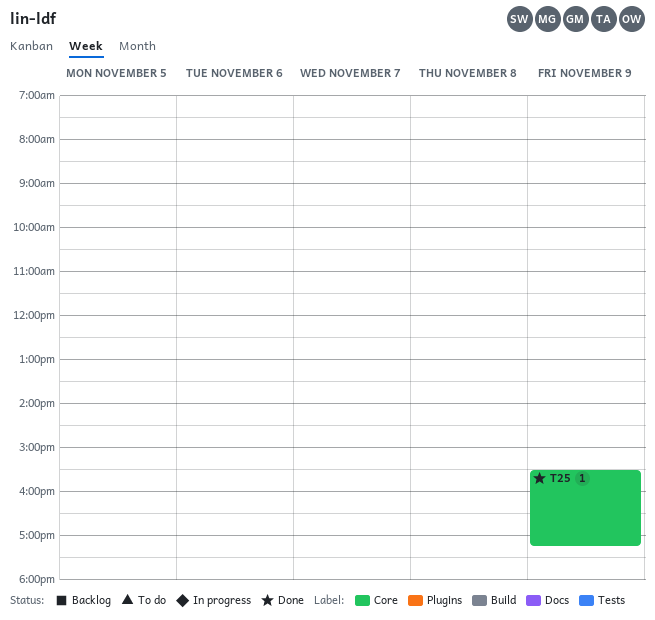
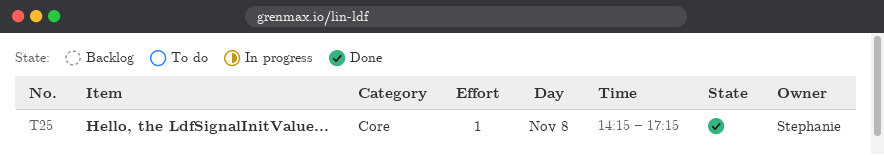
T25, day: Nov 9 -> Nov 8
T25, begins: 15:30 -> 14:15

